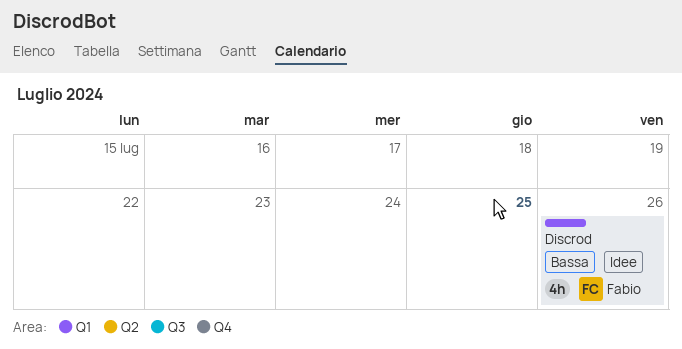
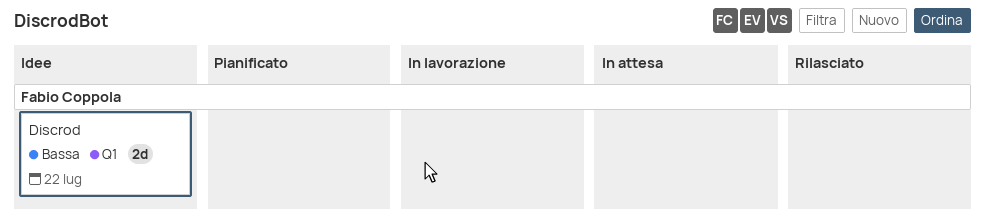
Discrod, estimate: 4h -> 2d
Discrod, due: Jul 26 -> Jul 22

